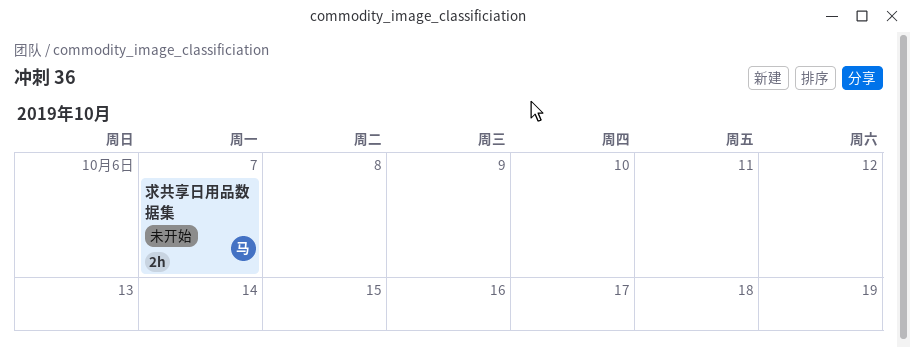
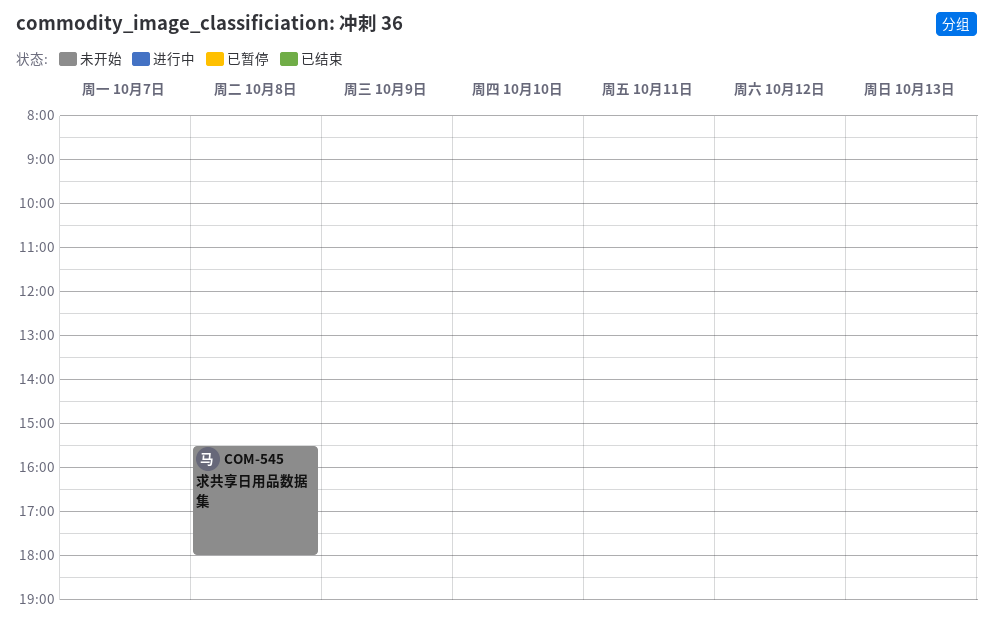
求共享日用品数据集, day: Oct 7 -> Oct 8

